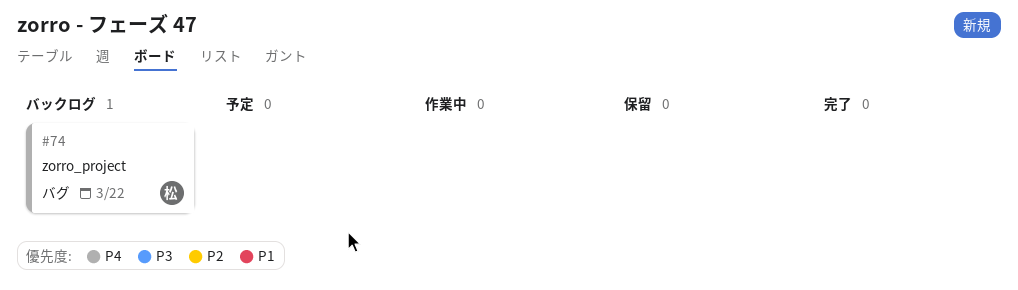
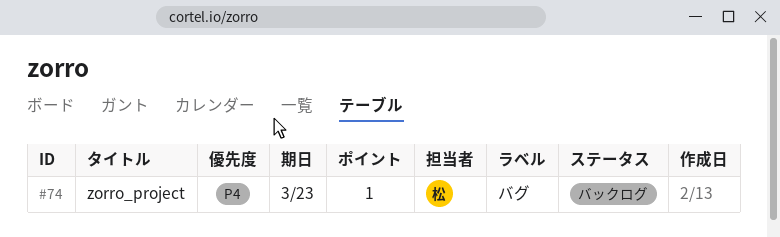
#74, due: Mar 22 -> Mar 23

